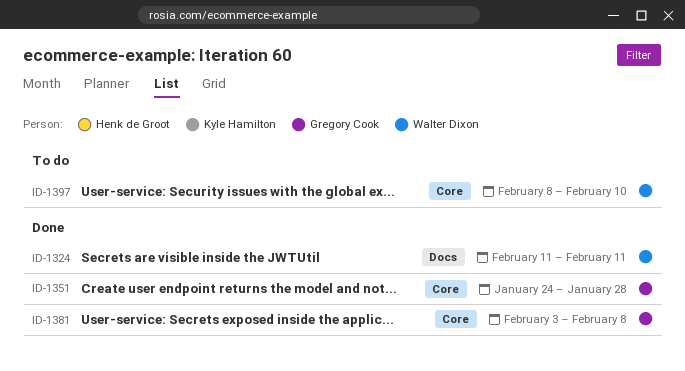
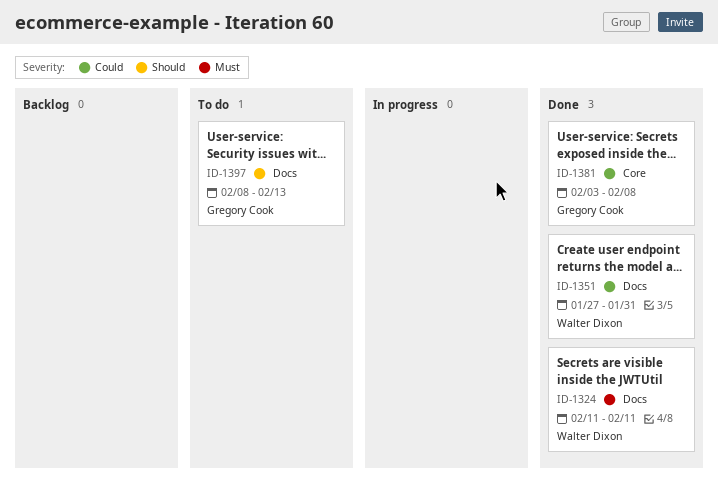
ID-1351, owner: Gregory Cook -> Walter Dixon
ID-1351, label: Core -> Docs
ID-1351, start: Jan 24 -> Jan 27
ID-1351, due: Jan 28 -> Jan 31
ID-1397, owner: Walter Dixon -> Gregory Cook
ID-1397, label: Core -> Docs
ID-1397, due: Feb 10 -> Feb 13

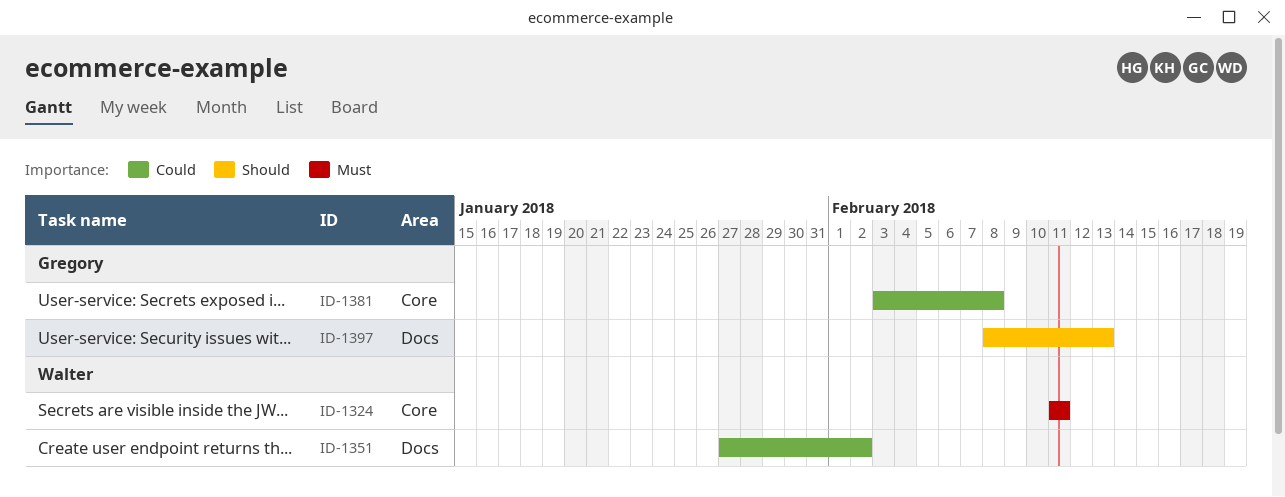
ID-1324, label: Docs -> Core
ID-1351, due: Jan 31 -> Feb 2

